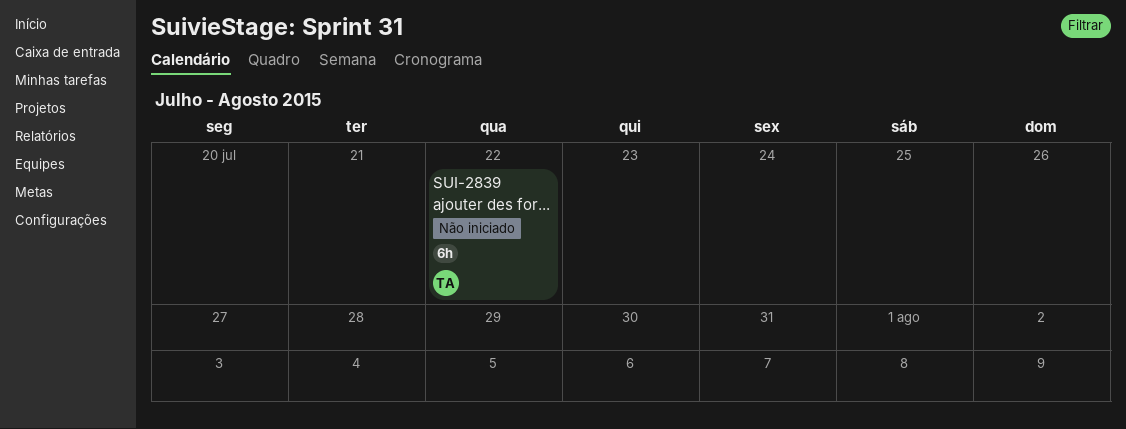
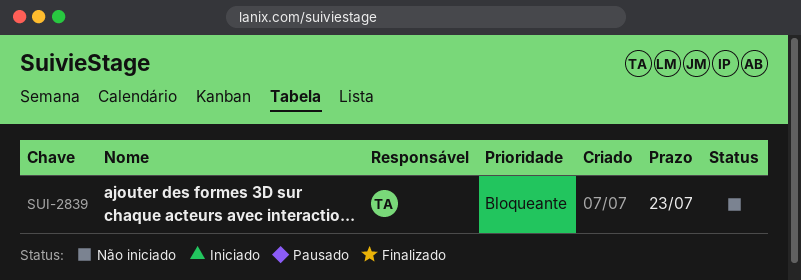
SUI-2839, due: Jul 22 -> Jul 23

